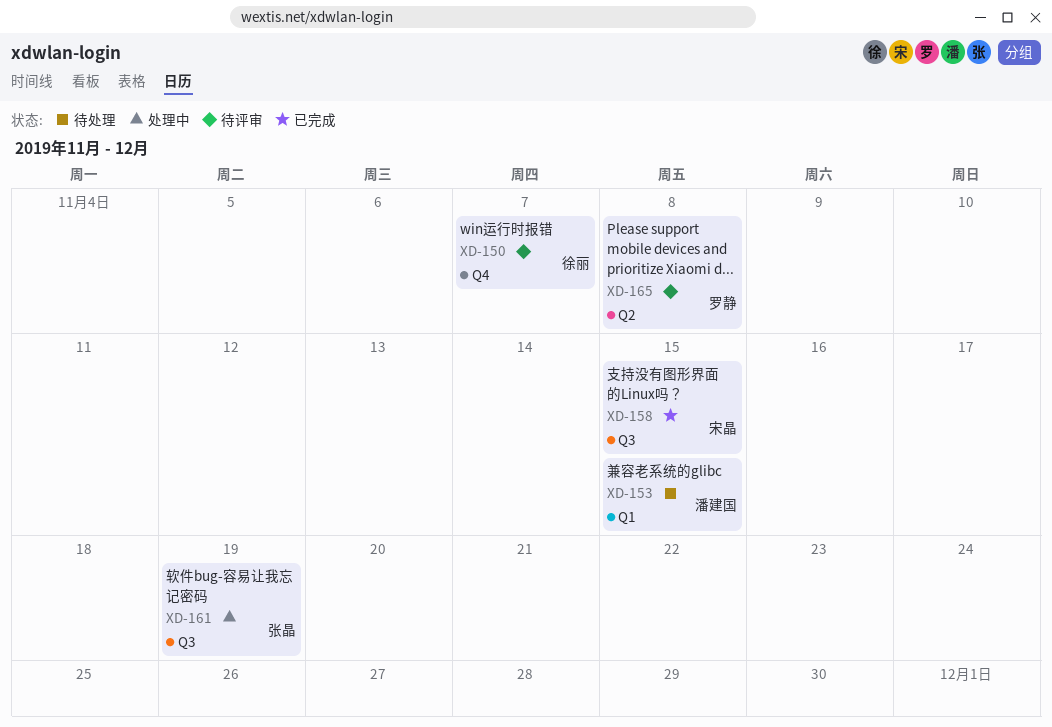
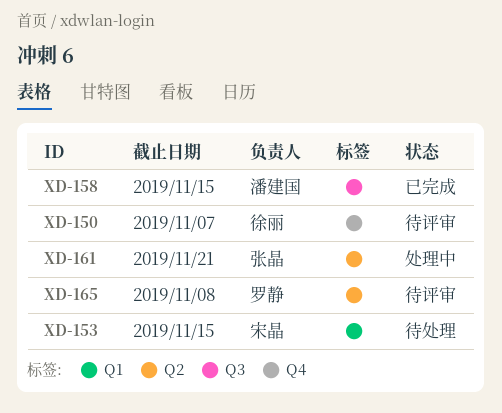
XD-153, owner: 潘建国 -> 宋晶
XD-158, owner: 宋晶 -> 潘建国
XD-161, label: Q3 -> Q2
XD-161, due: Nov 19 -> Nov 21

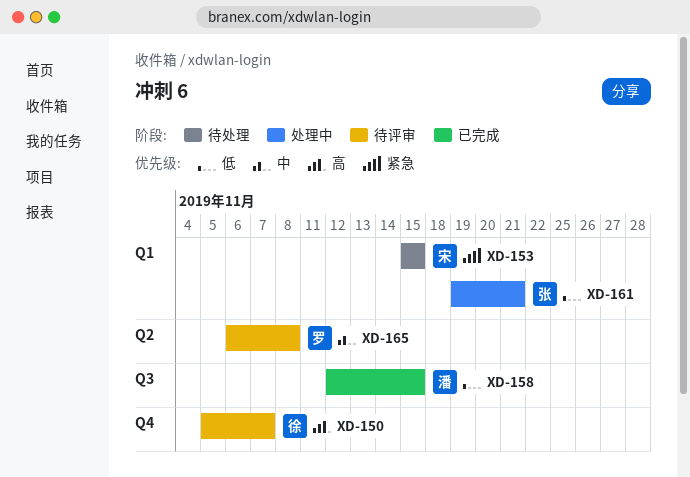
XD-161, label: Q2 -> Q1

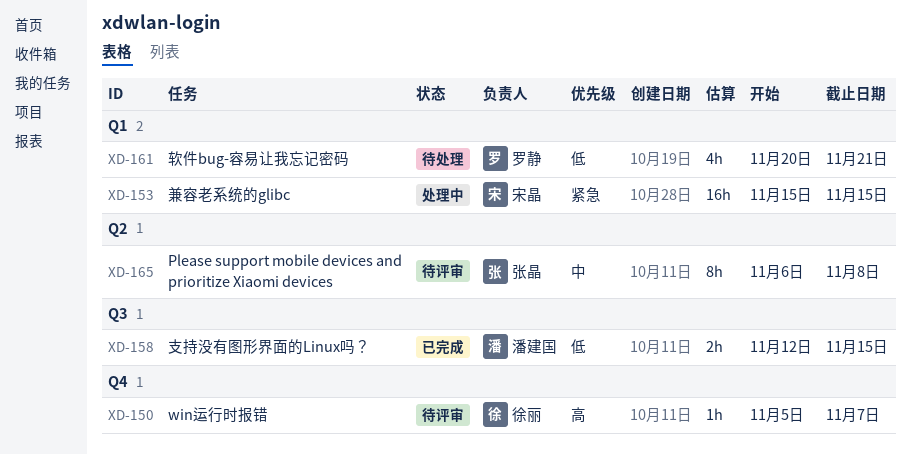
XD-153, status: 待处理 -> 处理中
XD-161, status: 处理中 -> 待处理
XD-161, owner: 张晶 -> 罗静
XD-161, start: Nov 19 -> Nov 20
XD-165, owner: 罗静 -> 张晶

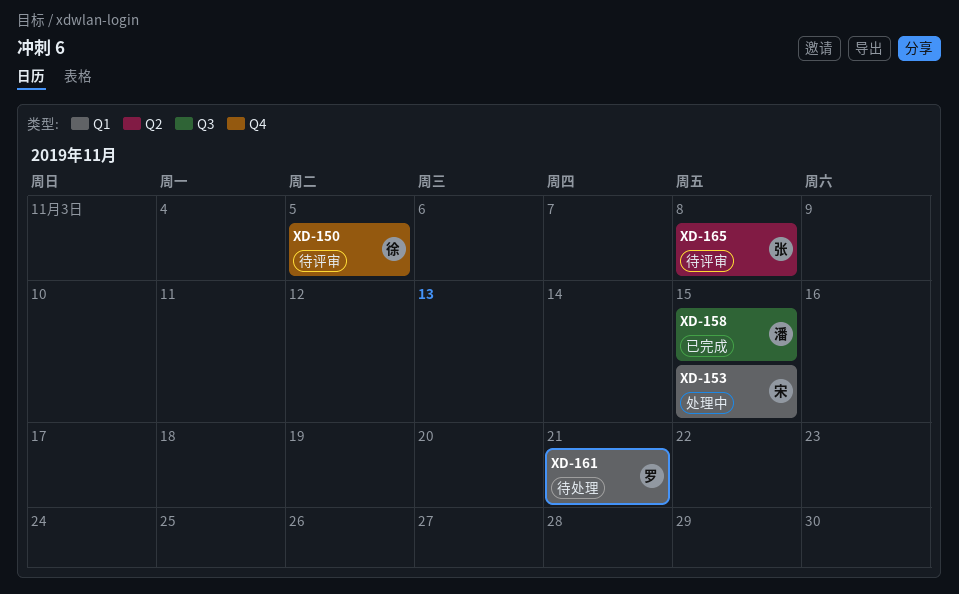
XD-150, due: Nov 7 -> Nov 5

